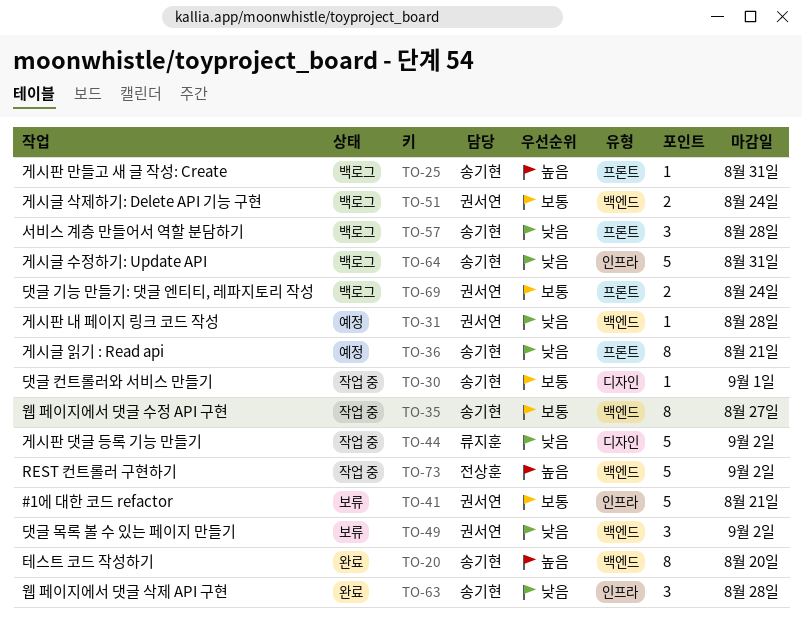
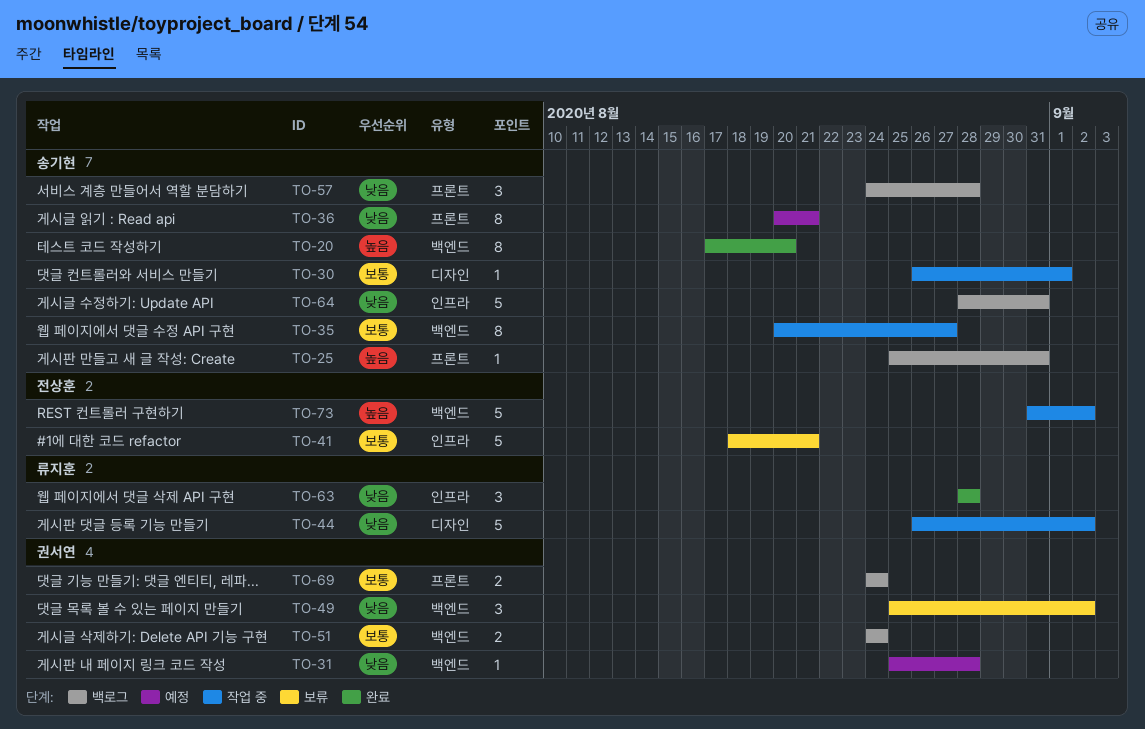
TO-41, owner: 권서연 -> 전상훈
TO-63, owner: 송기현 -> 류지훈

